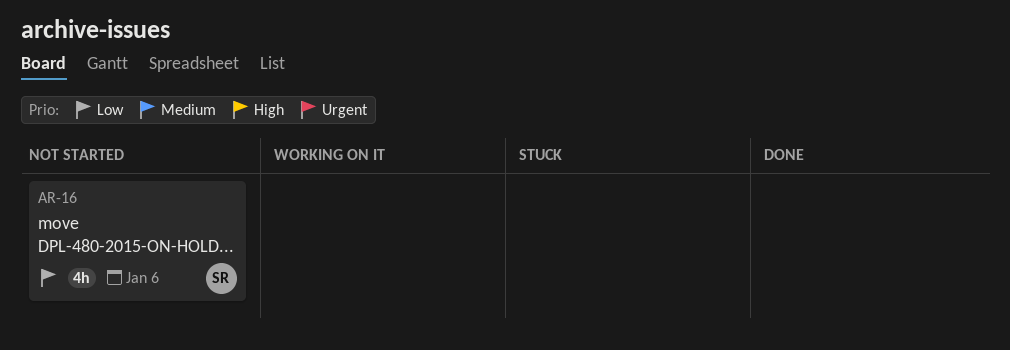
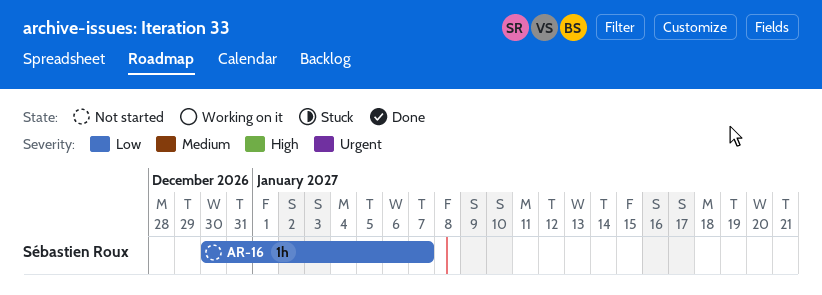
AR-16, estimate: 4h -> 1h
AR-16, due: Jan 6 -> Jan 7

